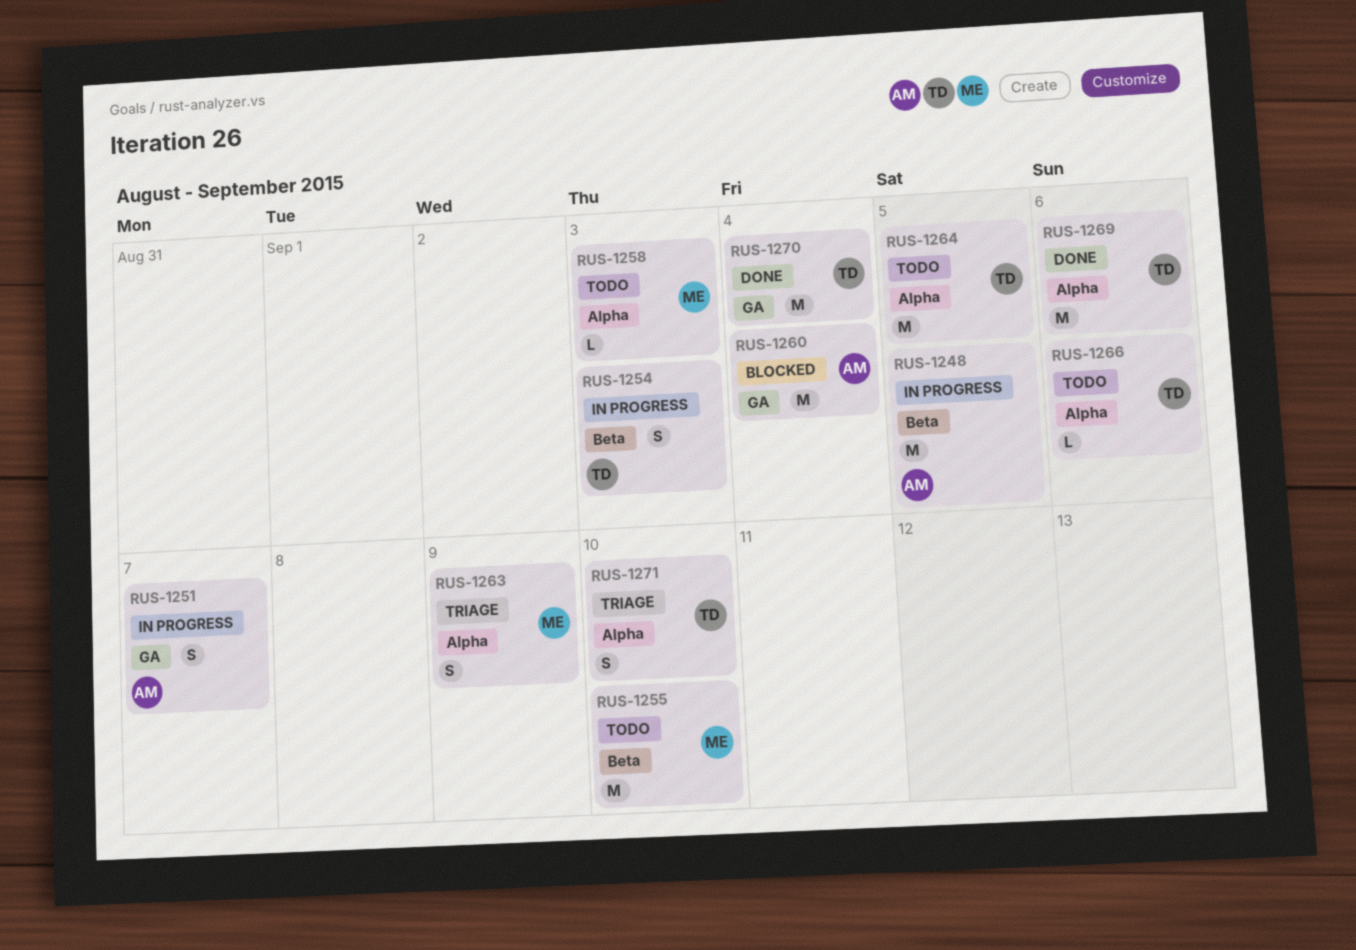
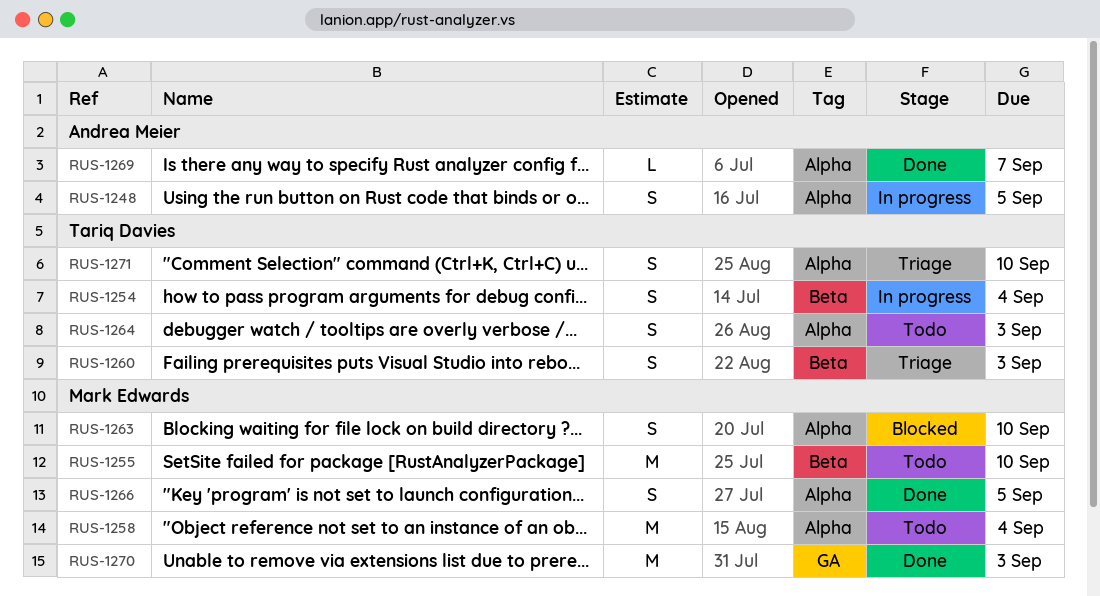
RUS-1248, label: Beta -> Alpha
RUS-1248, estimate: M -> S
RUS-1251: present -> none
RUS-1254, due: Sep 3 -> Sep 4
RUS-1258, estimate: L -> M
RUS-1258, due: Sep 3 -> Sep 4
RUS-1260, status: Blocked -> Triage
RUS-1260, owner: Andrea Meier -> Tariq Davies
RUS-1260, label: GA -> Beta
RUS-1260, estimate: M -> S
RUS-1260, due: Sep 4 -> Sep 3
RUS-1263, status: Triage -> Blocked
RUS-1263, due: Sep 9 -> Sep 10
RUS-1264, estimate: M -> S
RUS-1264, due: Sep 5 -> Sep 3
RUS-1266, status: Todo -> Done
RUS-1266, owner: Tariq Davies -> Mark Edwards
RUS-1266, estimate: L -> S
RUS-1266, due: Sep 6 -> Sep 5
RUS-1269, owner: Tariq Davies -> Andrea Meier
RUS-1269, estimate: M -> L
RUS-1269, due: Sep 6 -> Sep 7
RUS-1270, owner: Tariq Davies -> Mark Edwards
RUS-1270, due: Sep 4 -> Sep 3

